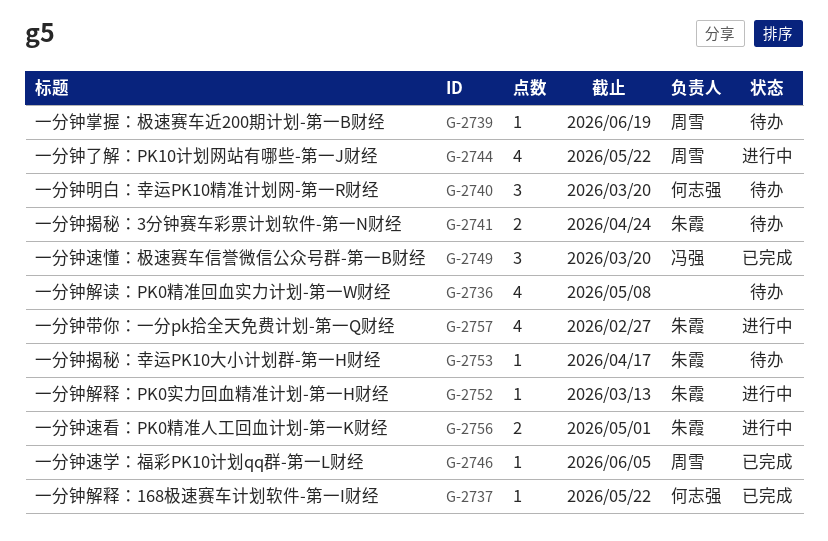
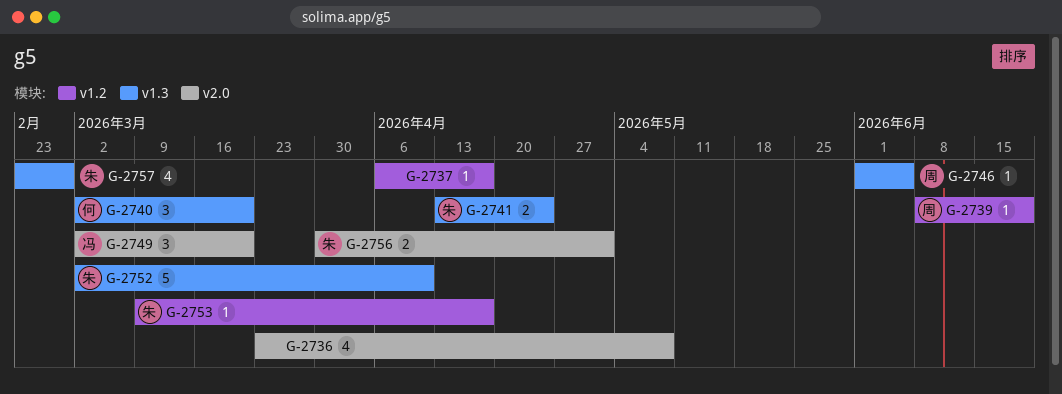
G-2737, owner: 何志强 -> none
G-2737, due: May 22 -> Apr 17
G-2744: present -> none
G-2752, estimate: 1 -> 5
G-2752, due: Mar 13 -> Apr 10

